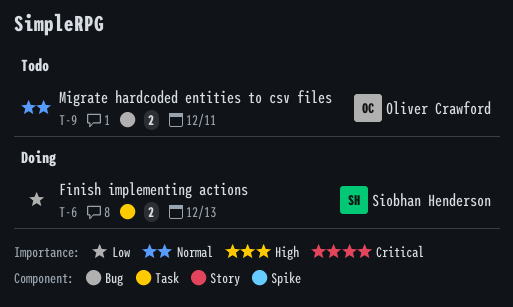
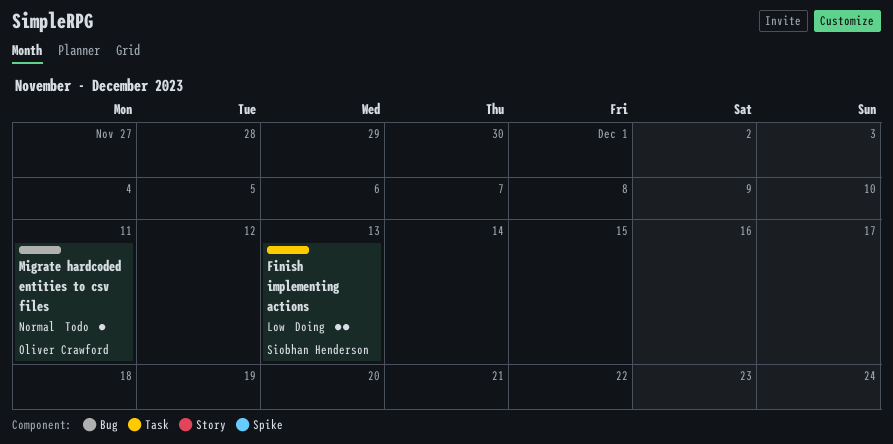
Migrate hardcoded entities to csv files, estimate: 2 -> 1

